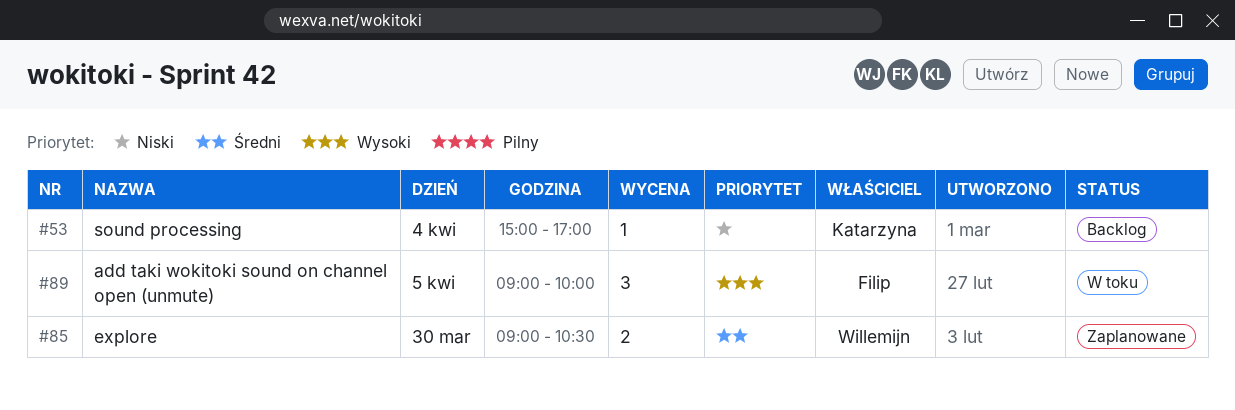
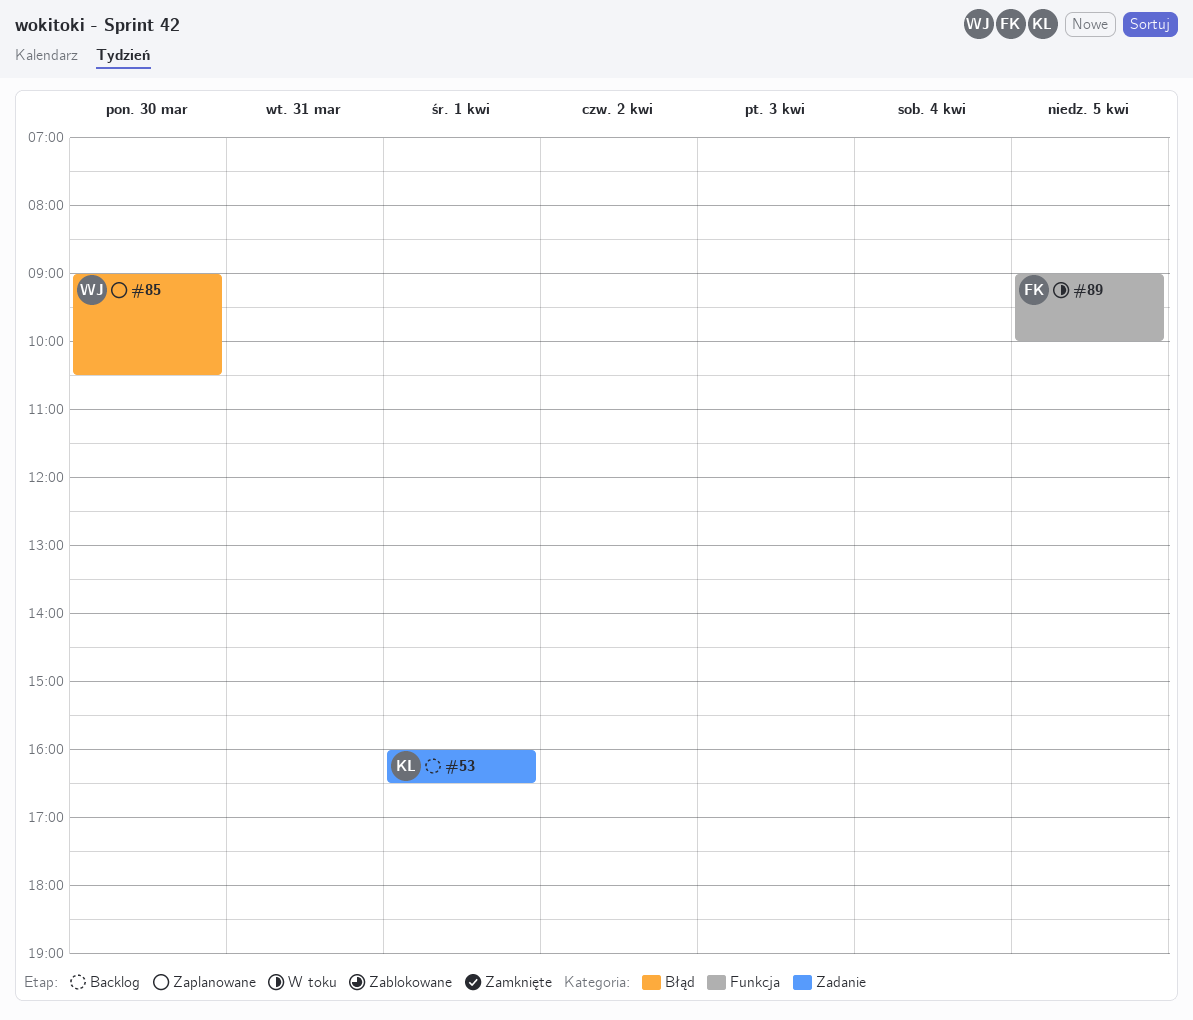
#53, day: Apr 4 -> Apr 1
#53, begins: 15:00 -> 16:00
#53, ends: 17:00 -> 16:30

